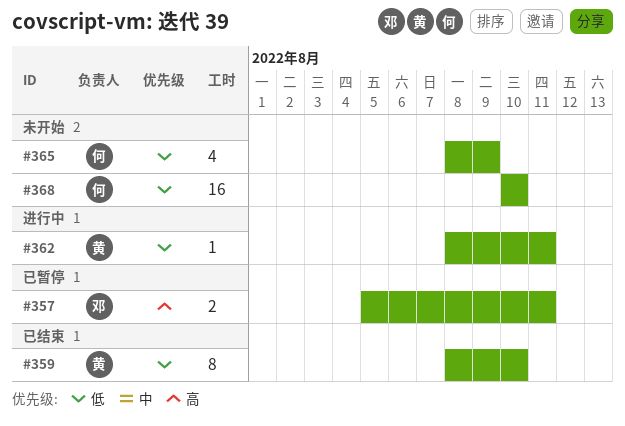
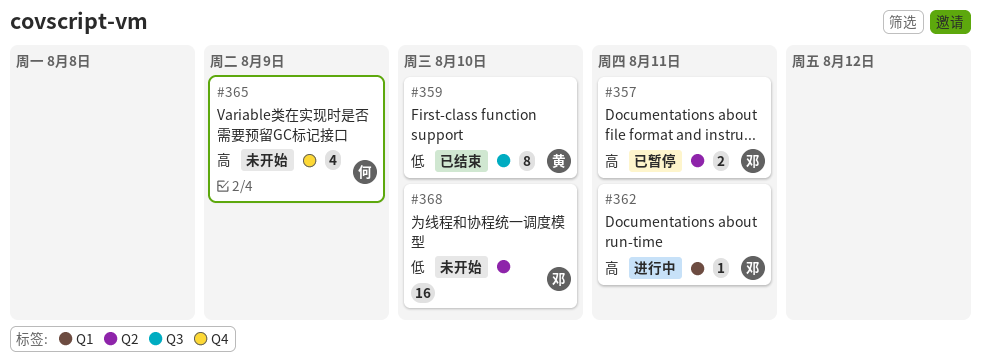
#362, owner: 黄 -> 邓
#362, priority: 低 -> 高
#365, priority: 低 -> 高
#368, owner: 何 -> 邓

